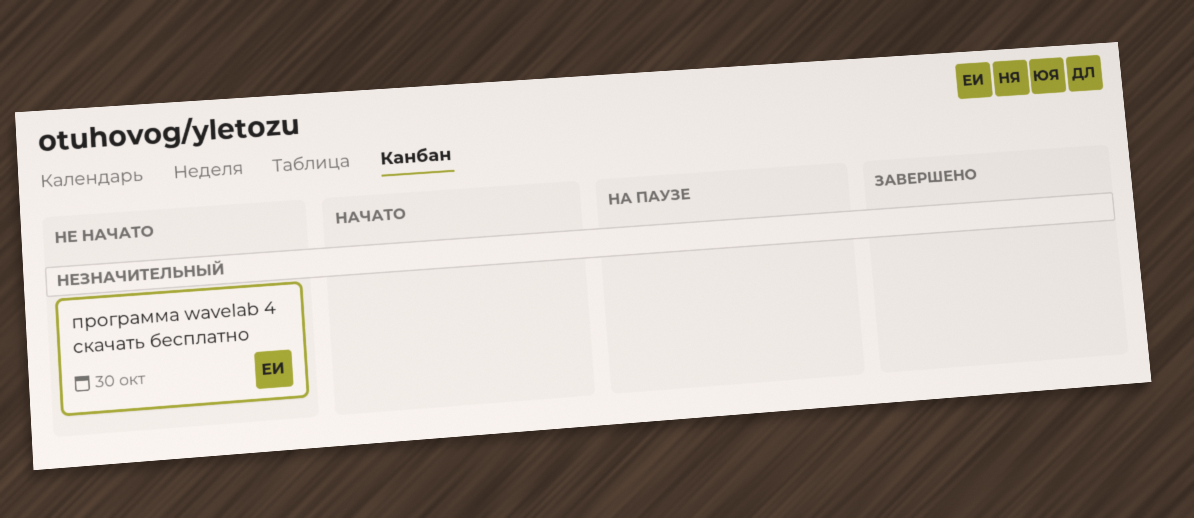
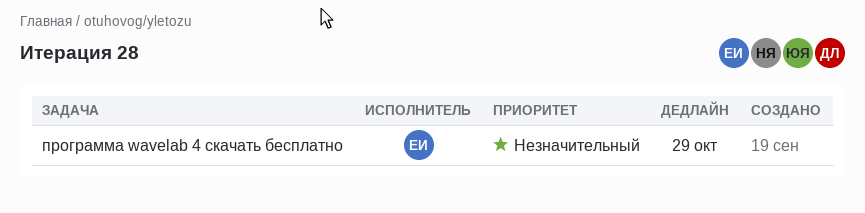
программа wavelab 4 скачать бесплатно, due: Oct 30 -> Oct 29

